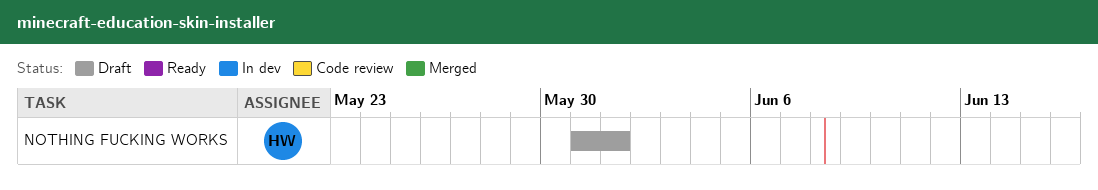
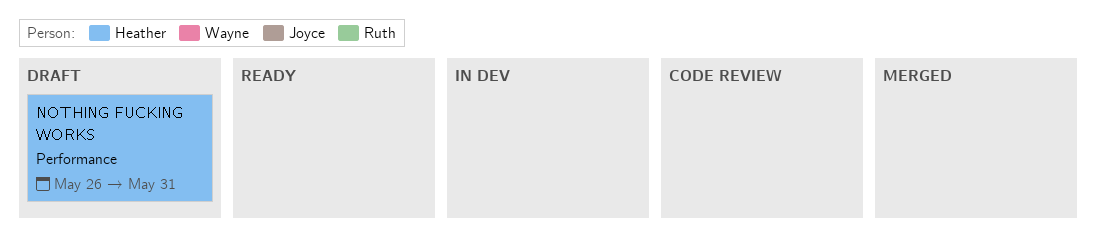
NOTHING FUCKING WORKS, start: May 31 -> May 26
NOTHING FUCKING WORKS, due: Jun 1 -> May 31

